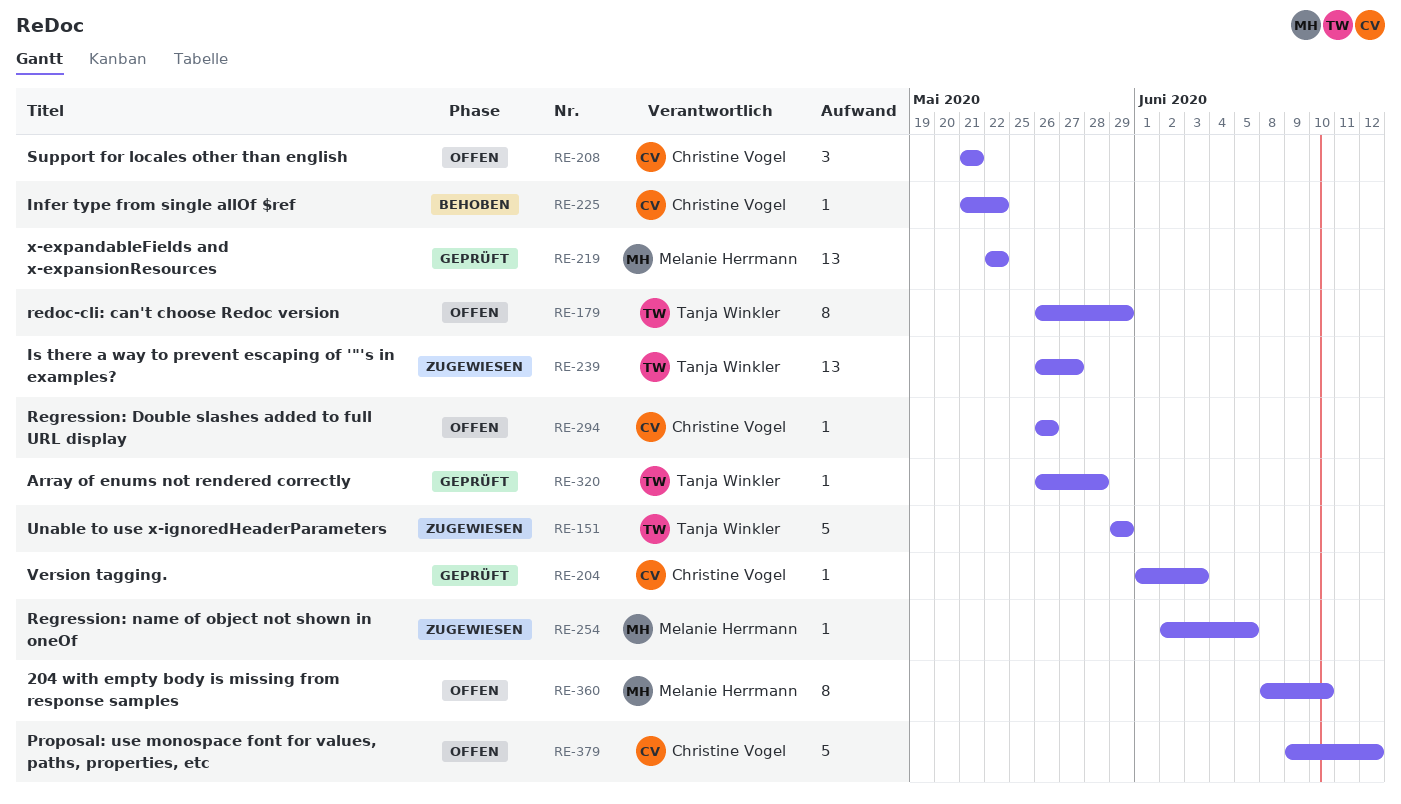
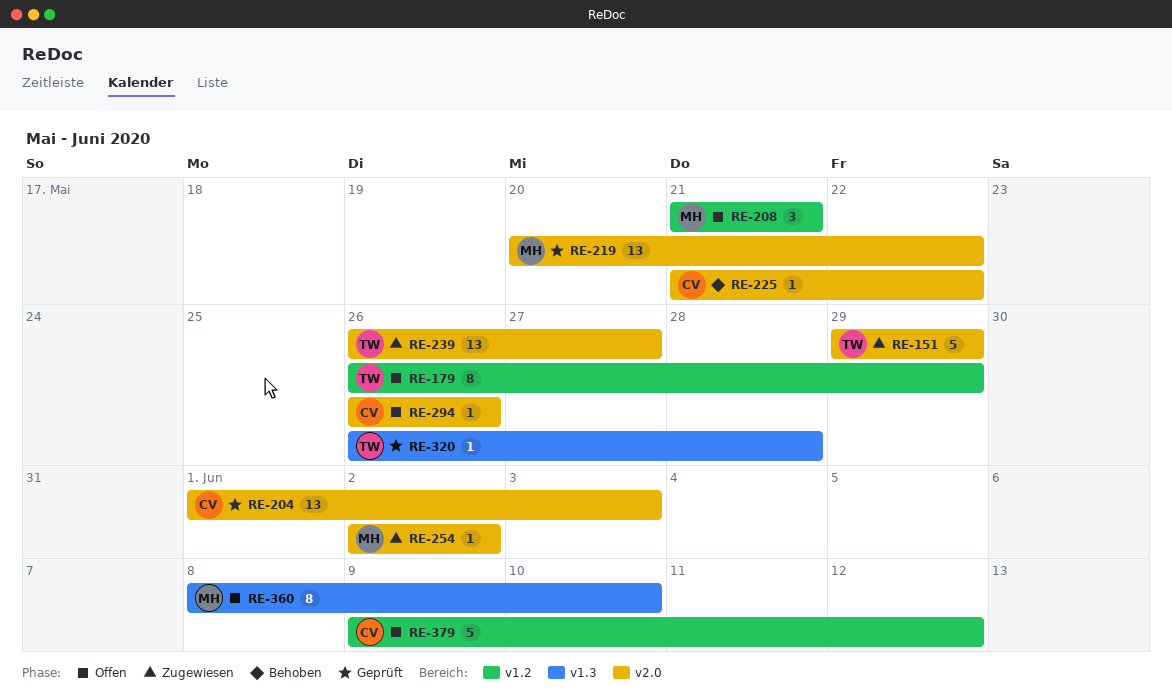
RE-204, estimate: 1 -> 13
RE-208, owner: Christine Vogel -> Melanie Herrmann
RE-219, start: May 22 -> May 20
RE-254, due: Jun 5 -> Jun 2

